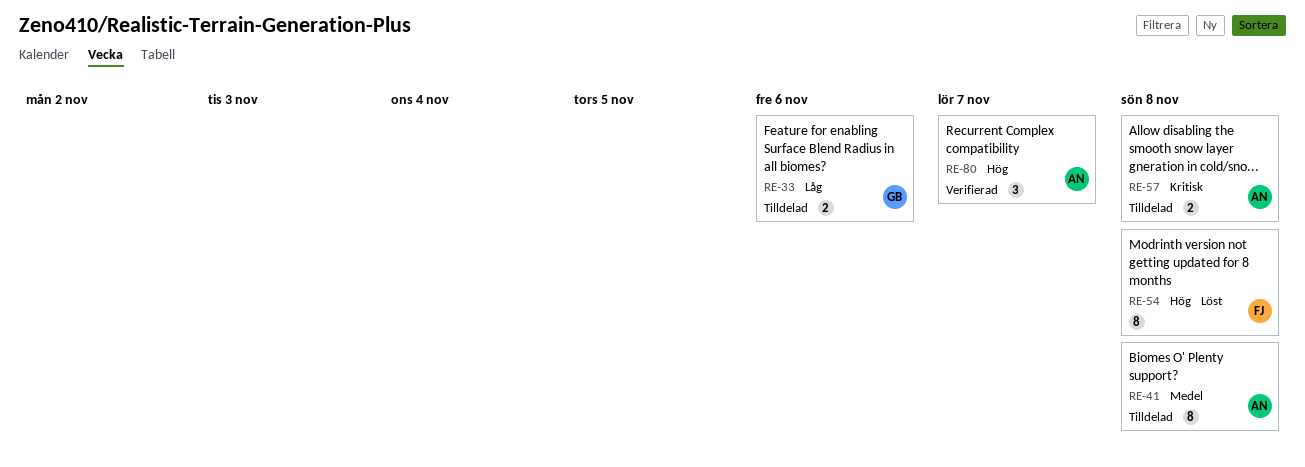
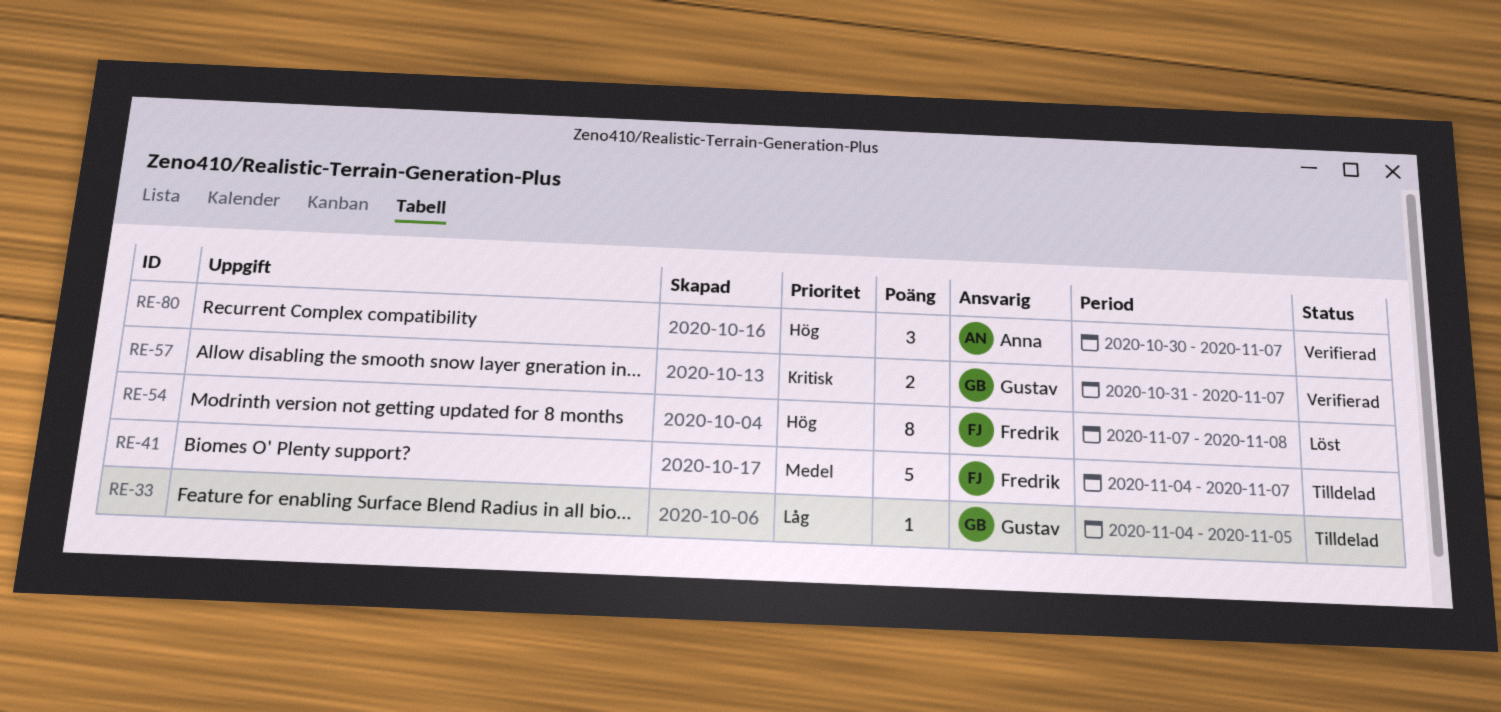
RE-33, estimate: 2 -> 1
RE-33, due: Nov 6 -> Nov 5
RE-41, owner: Anna -> Fredrik
RE-41, estimate: 8 -> 5
RE-41, due: Nov 8 -> Nov 7
RE-57, status: Tilldelad -> Verifierad
RE-57, owner: Anna -> Gustav
RE-57, due: Nov 8 -> Nov 7

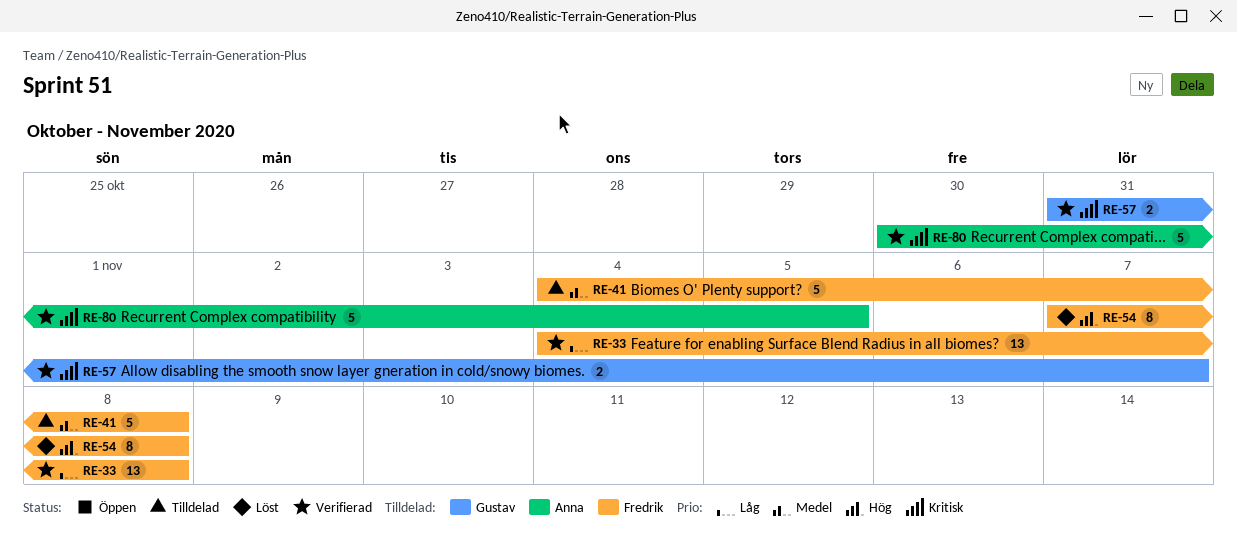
RE-33, status: Tilldelad -> Verifierad
RE-33, owner: Gustav -> Fredrik
RE-33, estimate: 1 -> 13
RE-33, due: Nov 5 -> Nov 8
RE-41, due: Nov 7 -> Nov 8
RE-80, priority: Hög -> Kritisk
RE-80, estimate: 3 -> 5
RE-80, due: Nov 7 -> Nov 5

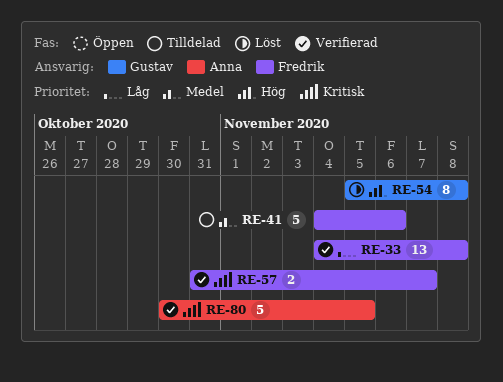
RE-41, due: Nov 8 -> Nov 6
RE-54, owner: Fredrik -> Gustav
RE-54, start: Nov 7 -> Nov 5
RE-57, owner: Gustav -> Fredrik

